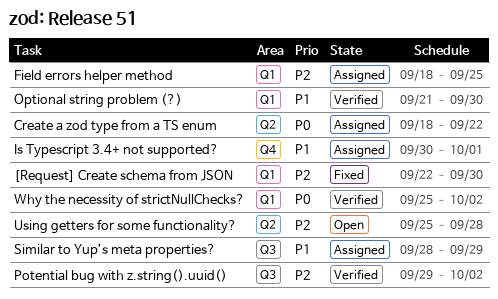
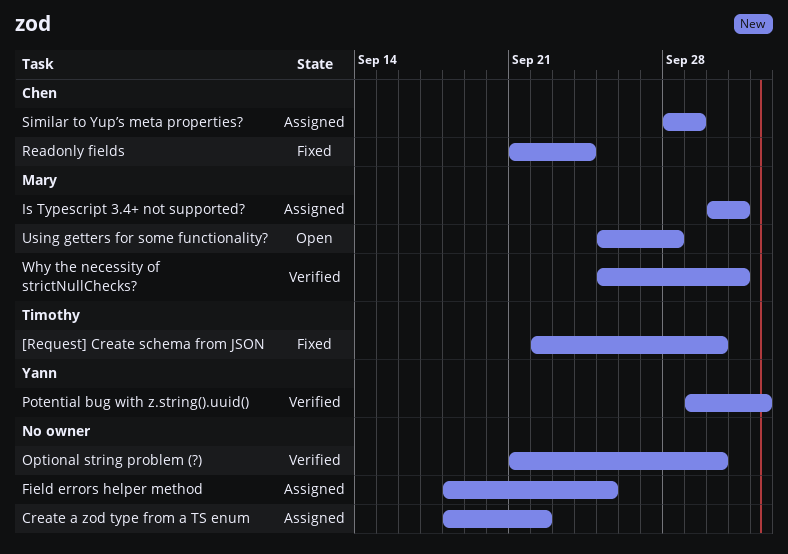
Readonly fields: none -> present
Why the necessity of strictNullChecks?, due: Oct 2 -> Oct 1

